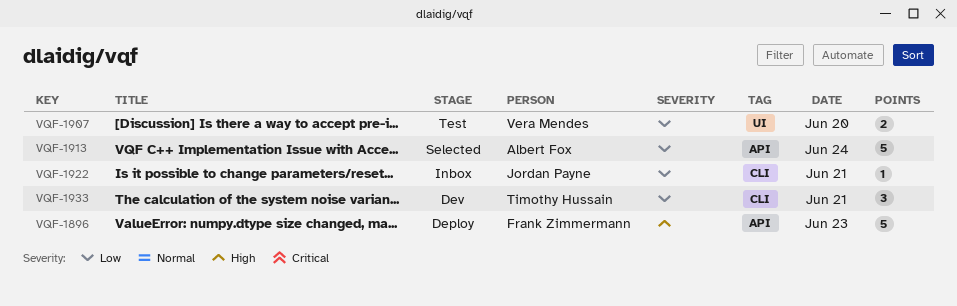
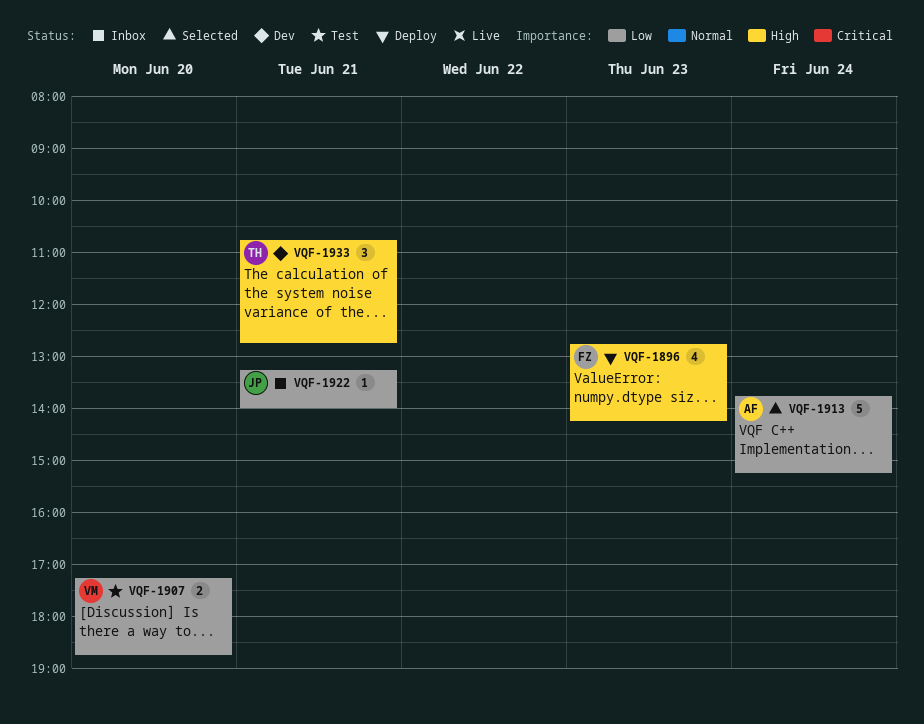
VQF-1896, estimate: 5 -> 4
VQF-1933, priority: Low -> High

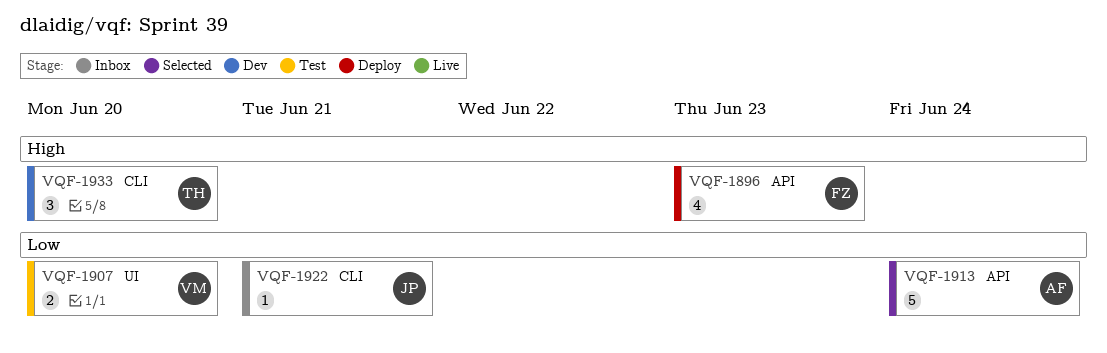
VQF-1933, day: Jun 21 -> Jun 20

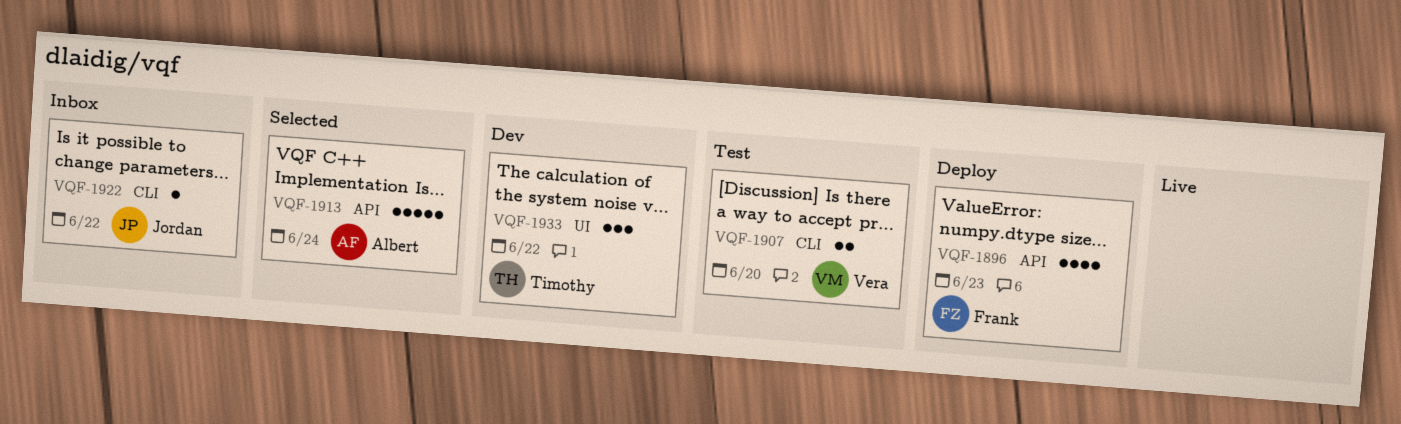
VQF-1907, label: UI -> CLI
VQF-1922, day: Jun 21 -> Jun 22
VQF-1933, label: CLI -> UI
VQF-1933, day: Jun 20 -> Jun 22

